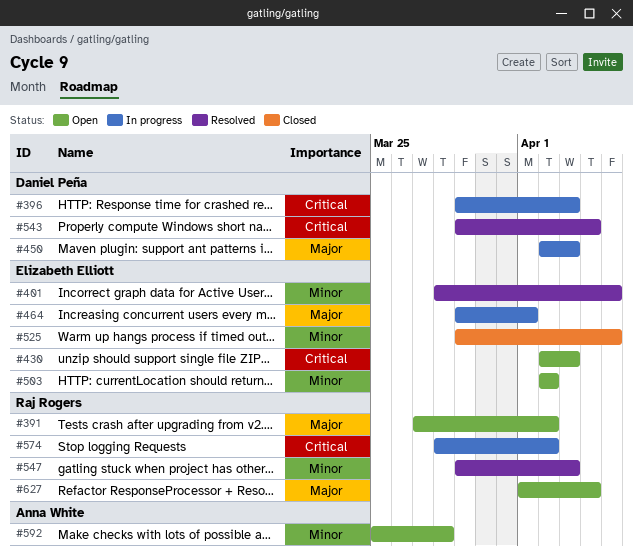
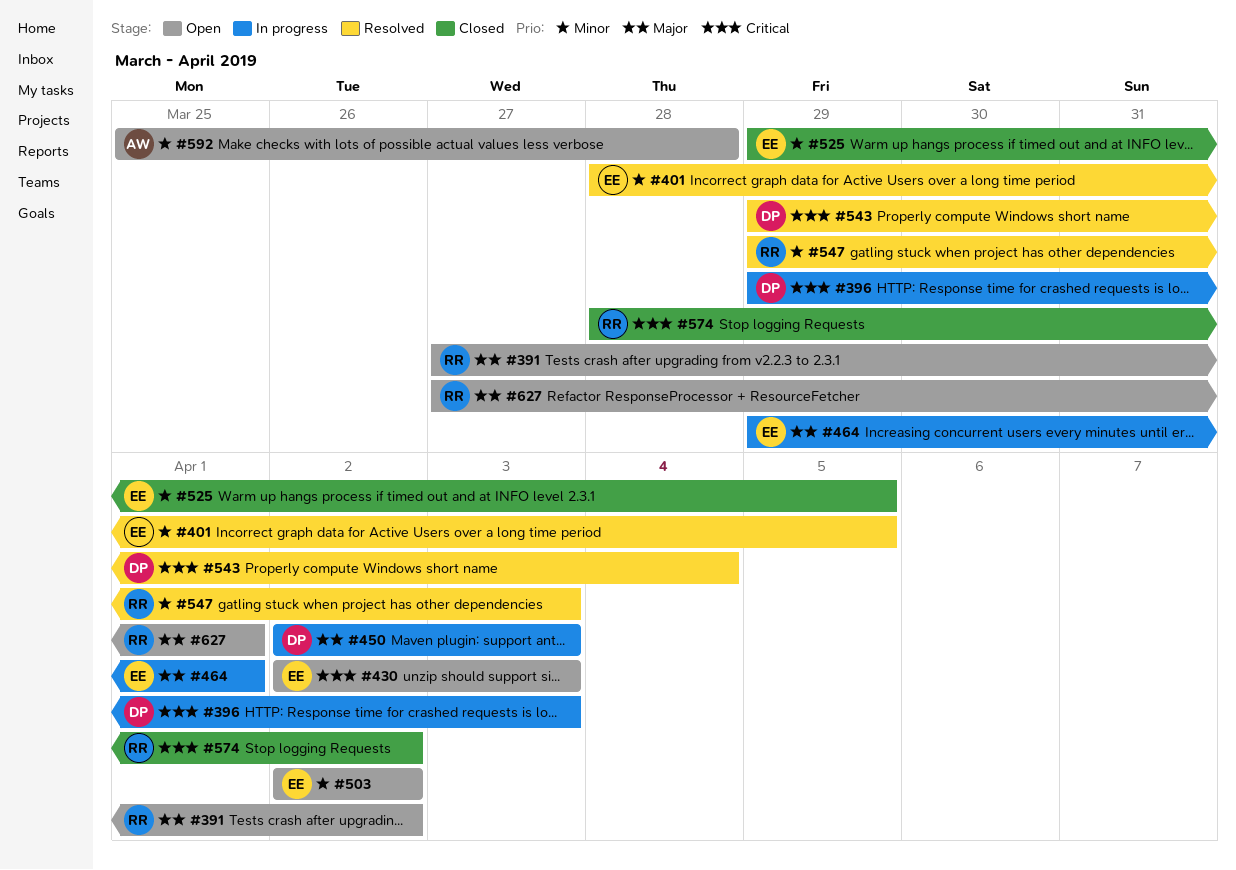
#574, status: In progress -> Closed
#627, start: Apr 1 -> Mar 27
#627, due: Apr 4 -> Apr 1

